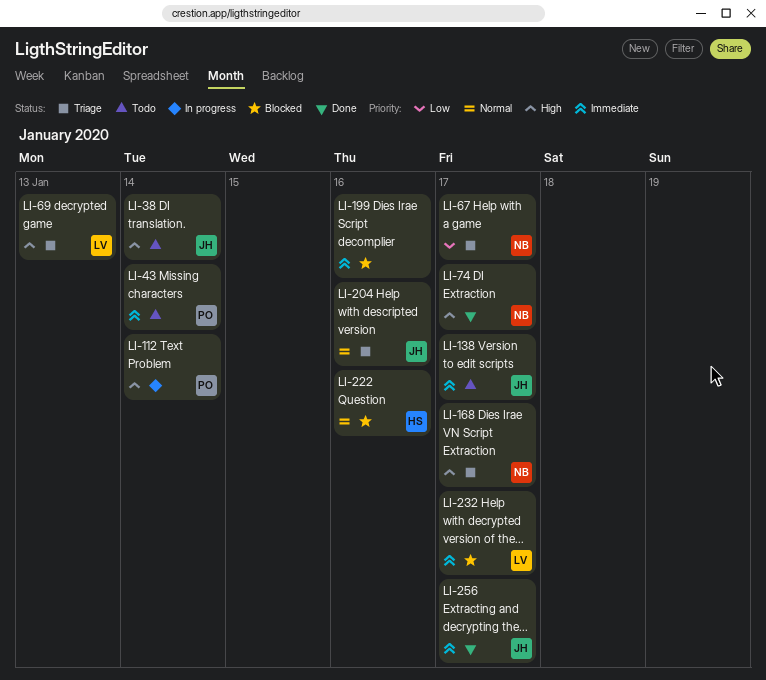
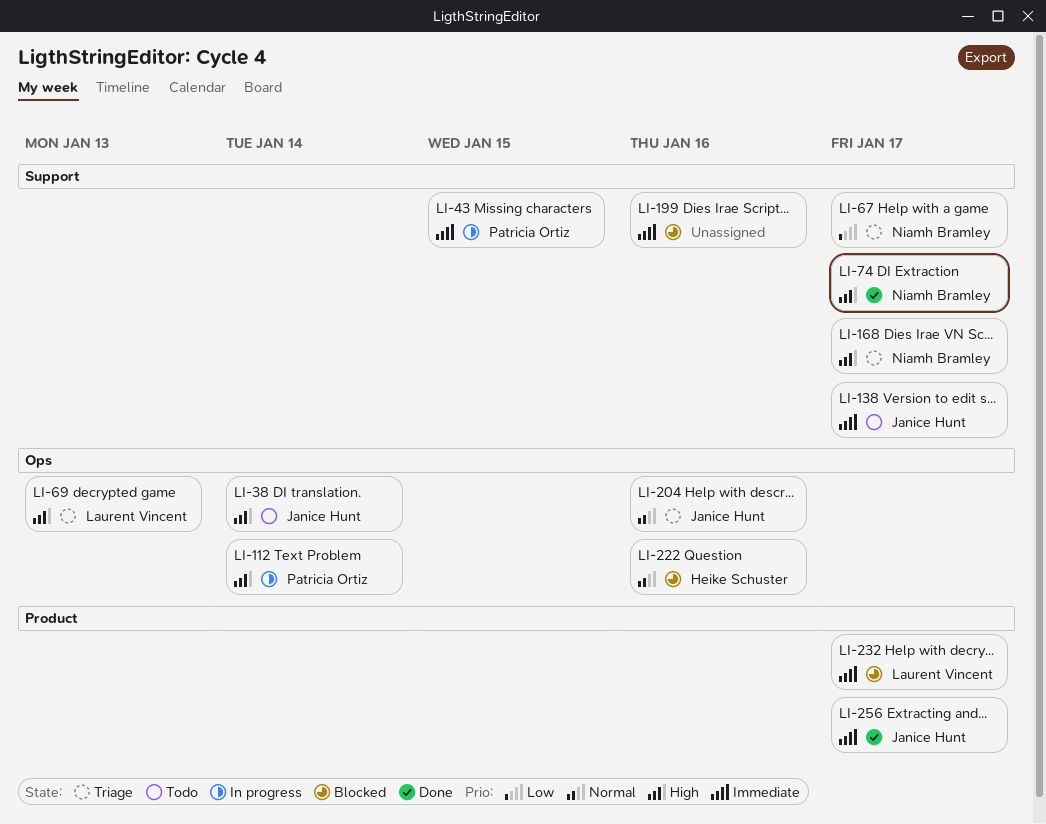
LI-43, status: Todo -> In progress
LI-43, due: Jan 14 -> Jan 15

